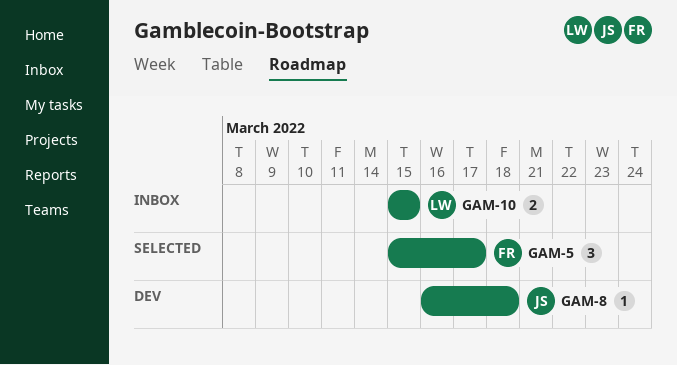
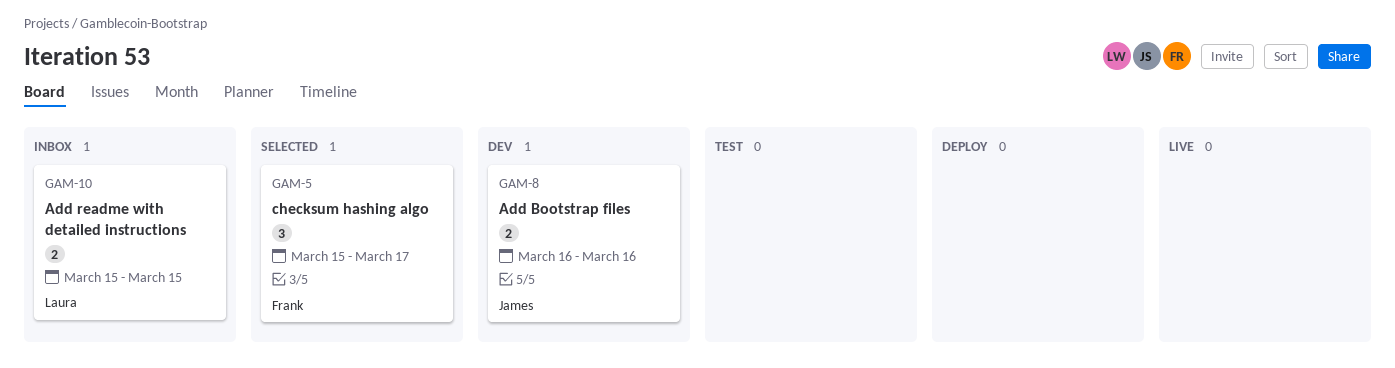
GAM-8, estimate: 1 -> 2
GAM-8, due: Mar 18 -> Mar 16

